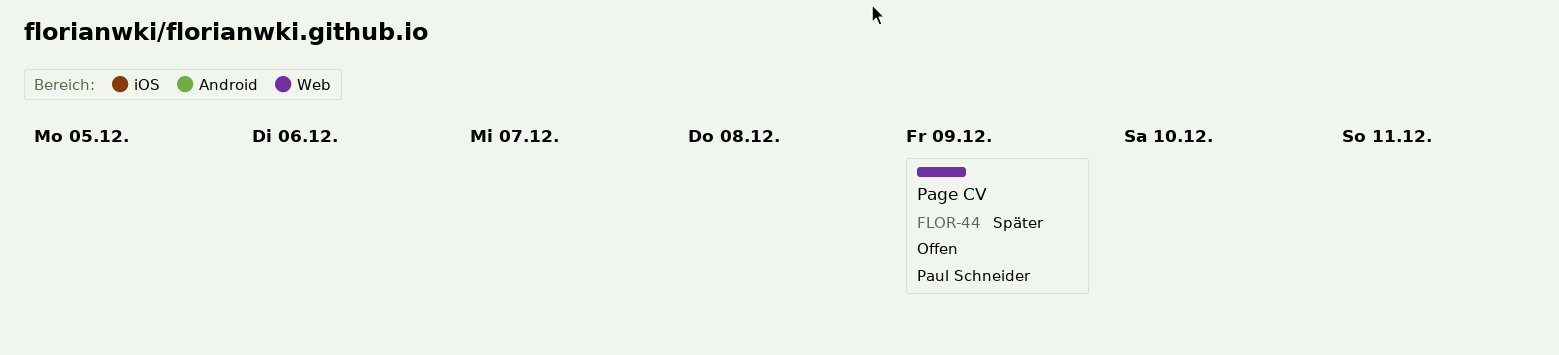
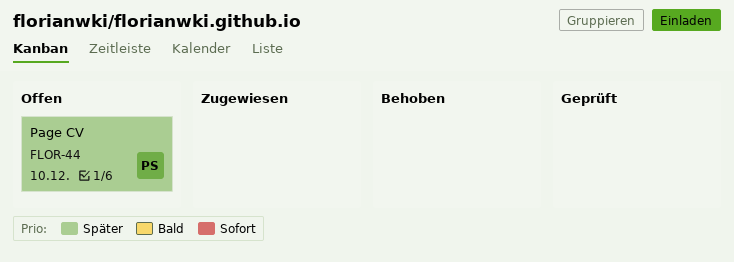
FLOR-44, due: Dec 9 -> Dec 10

